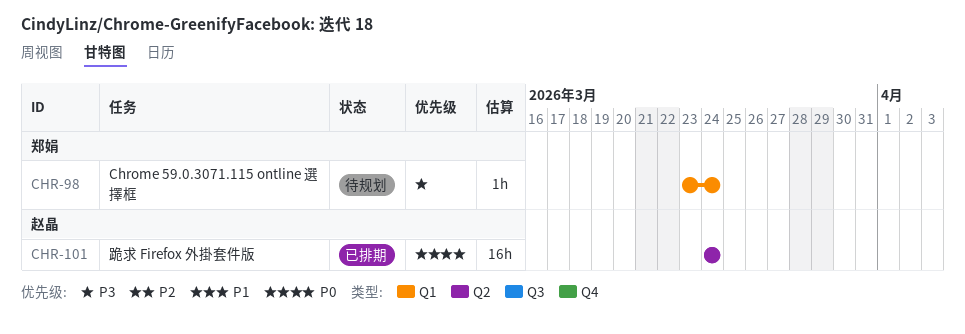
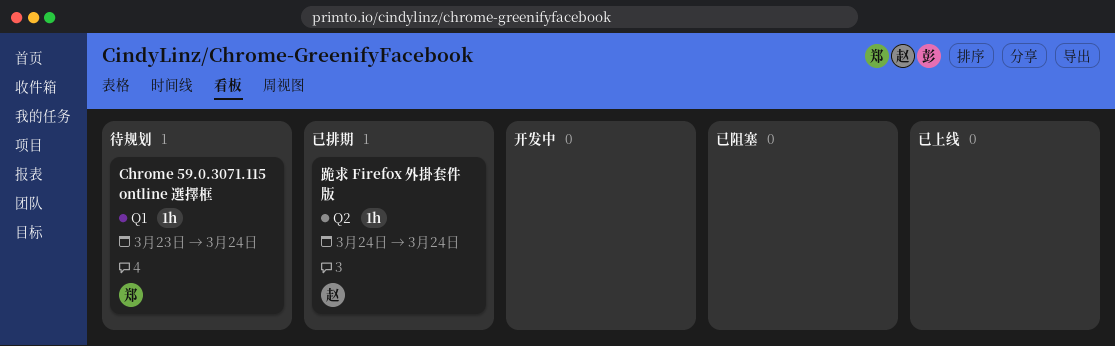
跪求 Firefox 外掛套件版, estimate: 16h -> 1h

